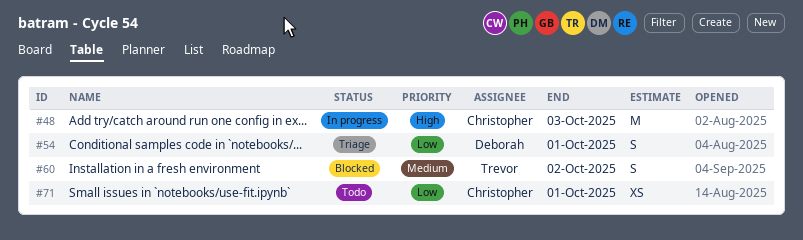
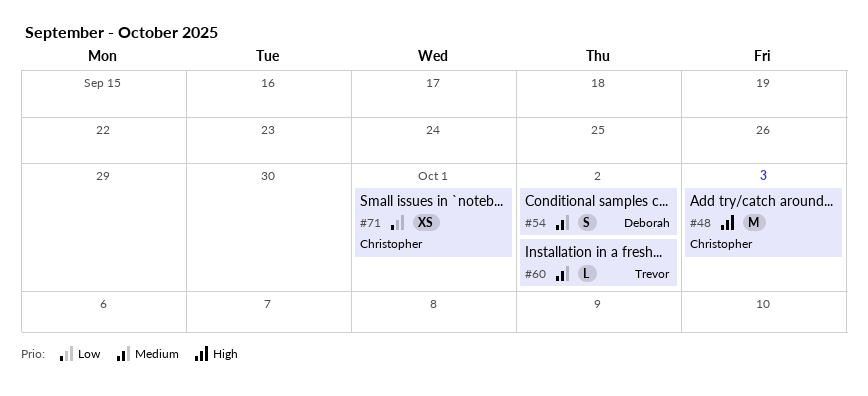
#54, priority: Low -> Medium
#54, due: Oct 1 -> Oct 2
#60, estimate: S -> L

